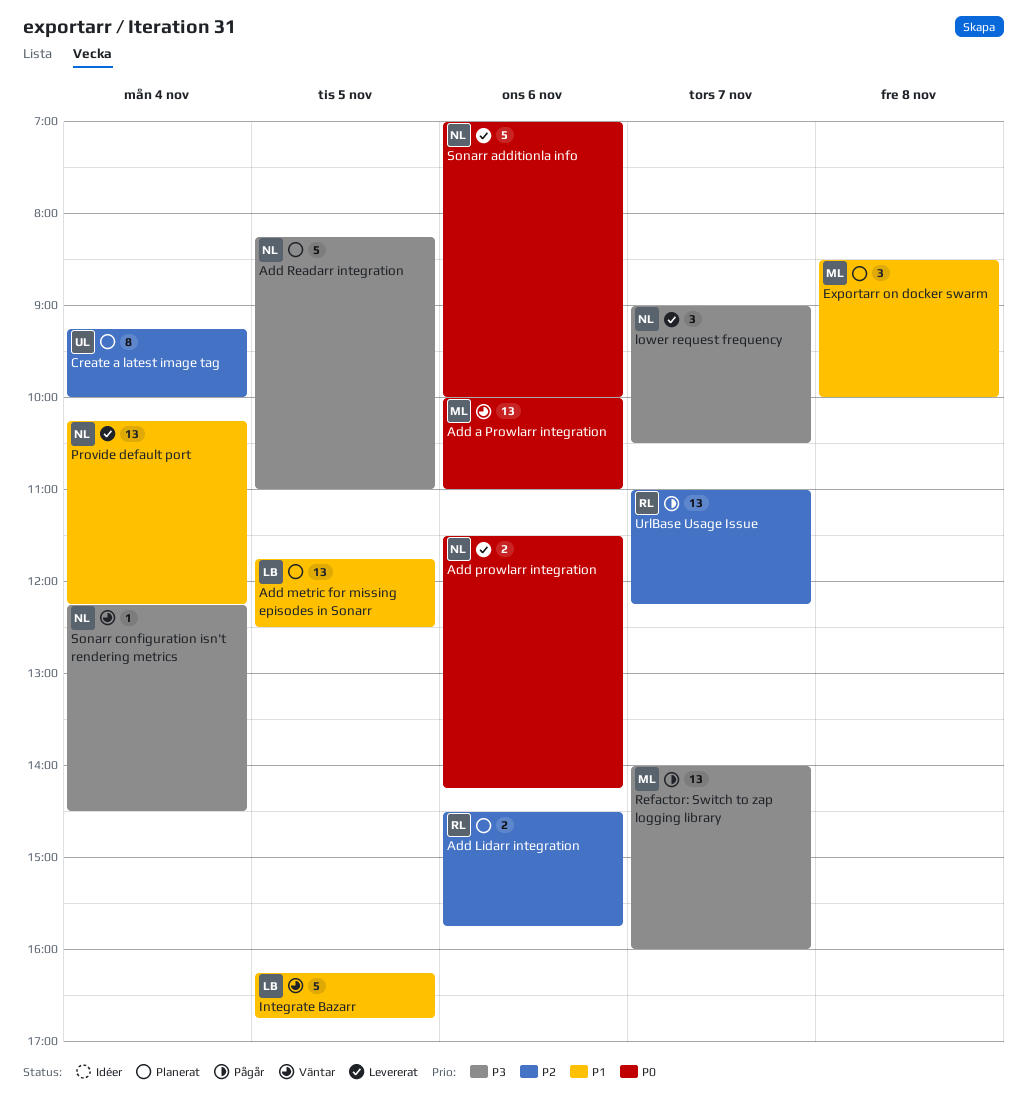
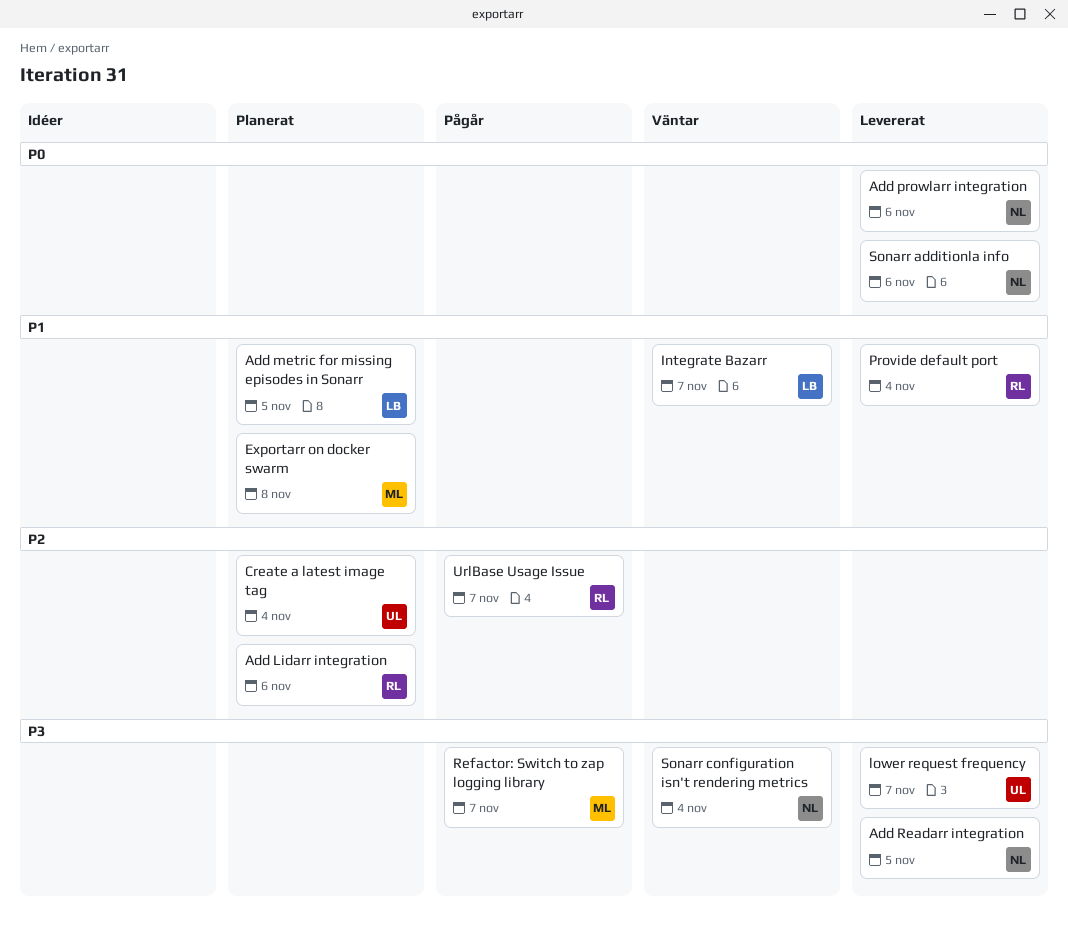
Add a Prowlarr integration: present -> none
Add Readarr integration, status: Planerat -> Levererat
Integrate Bazarr, day: Nov 5 -> Nov 7
lower request frequency, owner: NL -> UL
Provide default port, owner: NL -> RL

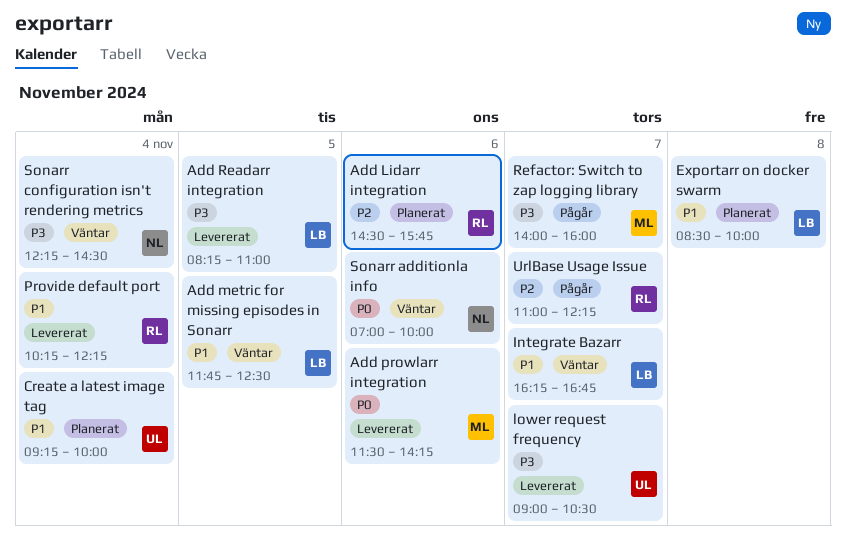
Add metric for missing episodes in Sonarr, status: Planerat -> Väntar
Add prowlarr integration, owner: NL -> ML
Add Readarr integration, owner: NL -> LB
Create a latest image tag, priority: P2 -> P1
Exportarr on docker swarm, owner: ML -> LB
Sonarr additionla info, status: Levererat -> Väntar

